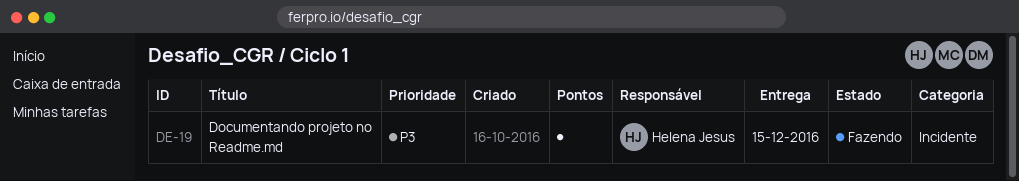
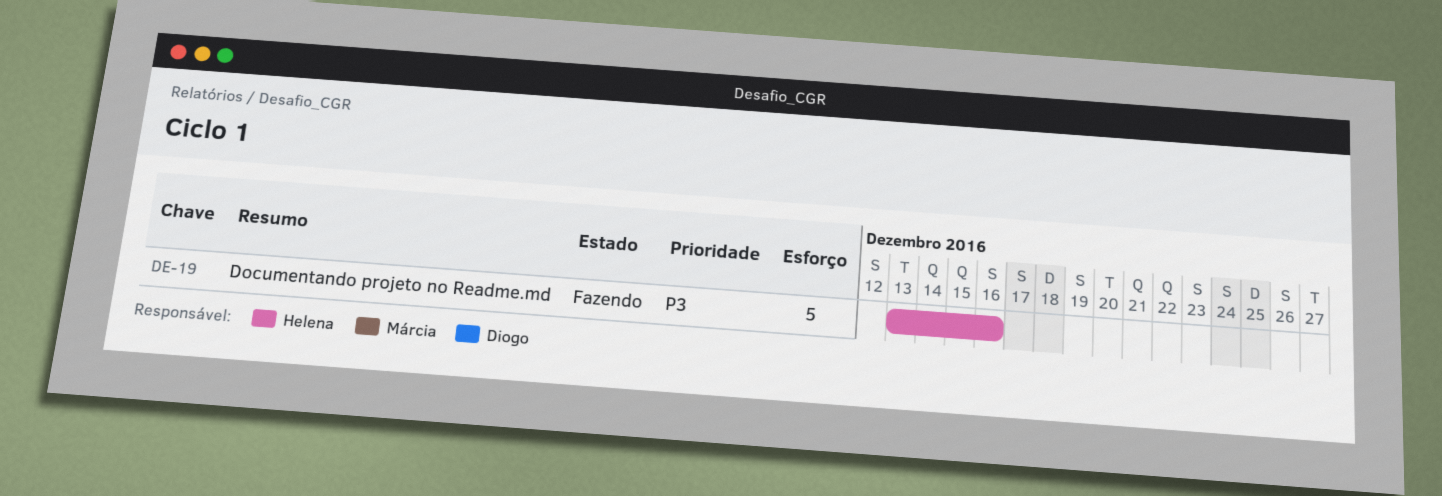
DE-19, estimate: 1 -> 5
DE-19, due: Dec 15 -> Dec 16

